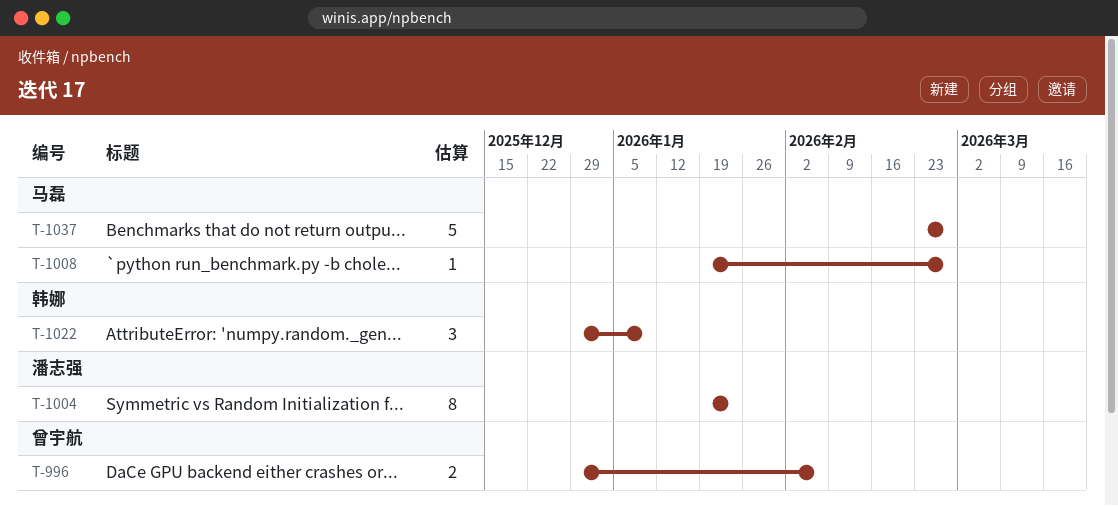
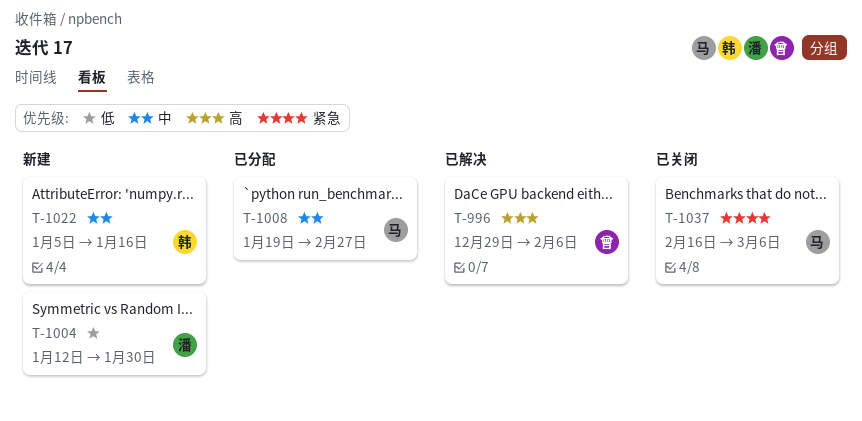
T-1004, start: Jan 19 -> Jan 12
T-1004, due: Jan 23 -> Jan 30
T-1022, start: Dec 29 -> Jan 5
T-1022, due: Jan 9 -> Jan 16
T-1037, start: Feb 23 -> Feb 16
T-1037, due: Feb 27 -> Mar 6

